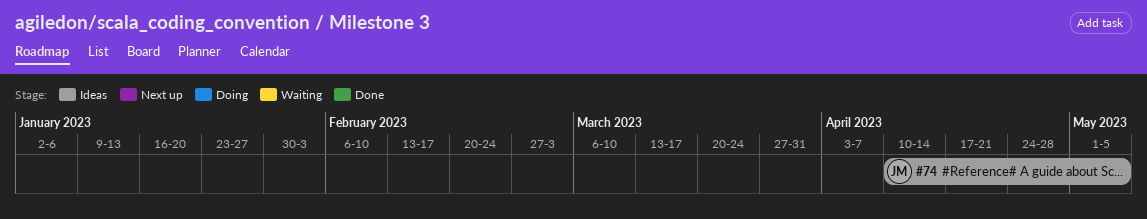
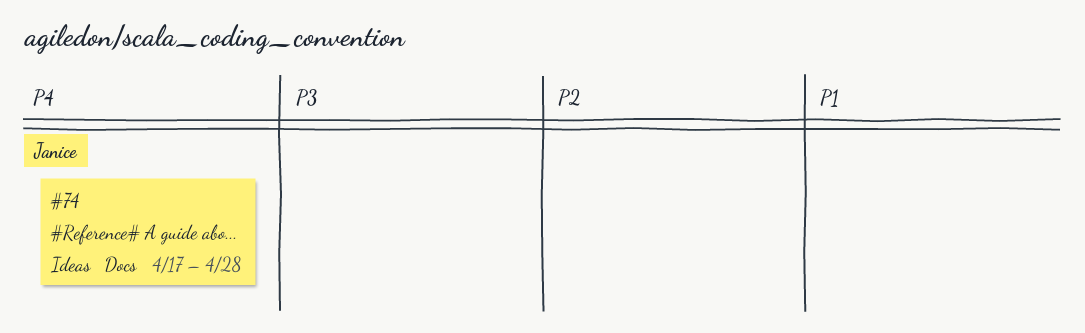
#74, start: Apr 10 -> Apr 17
#74, due: May 5 -> Apr 28

